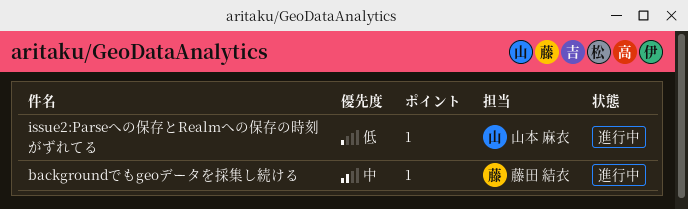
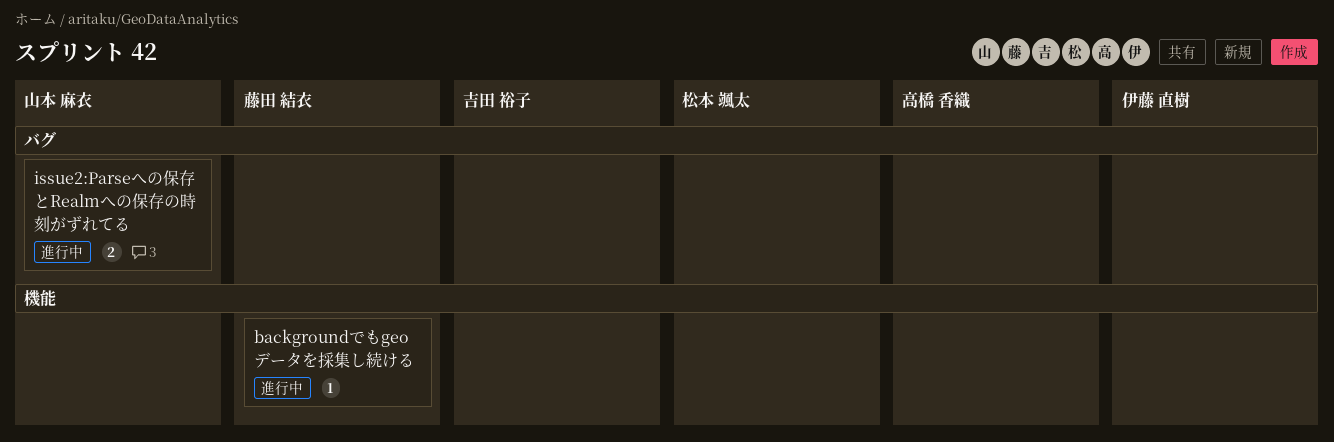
issue2:Parseへの保存とRealmへの保存の時刻がずれてる, estimate: 1 -> 2

